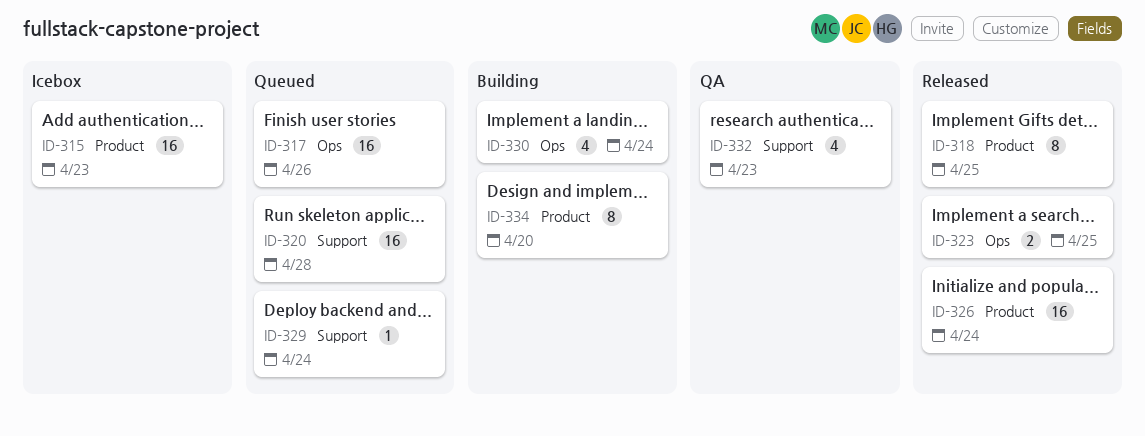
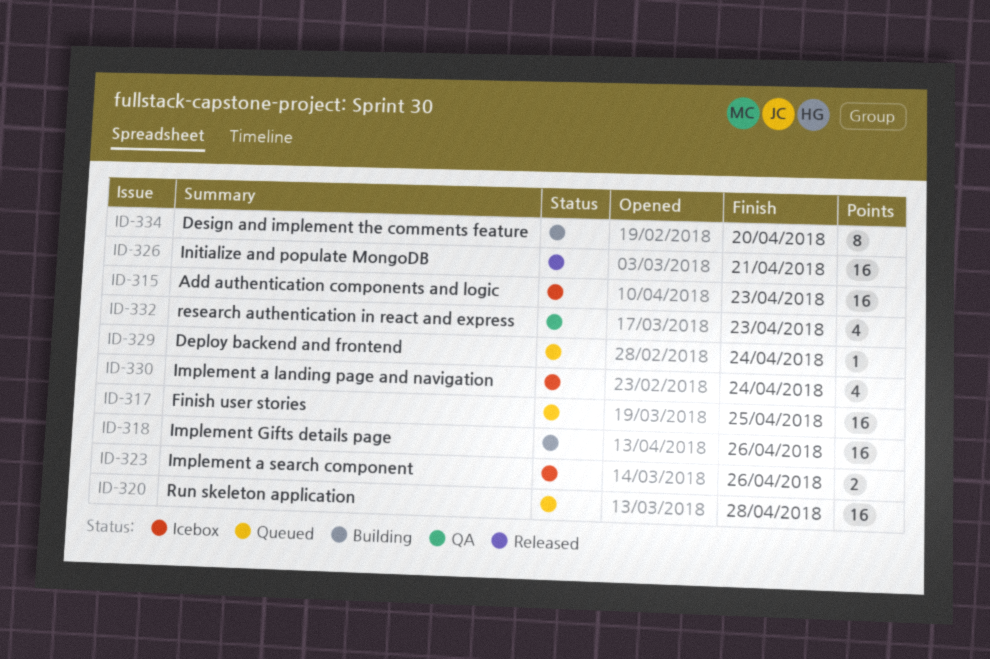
ID-317, due: Apr 26 -> Apr 25
ID-318, status: Released -> Building
ID-318, estimate: 8 -> 16
ID-318, due: Apr 25 -> Apr 26
ID-323, status: Released -> Icebox
ID-323, due: Apr 25 -> Apr 26
ID-326, due: Apr 24 -> Apr 21
ID-330, status: Building -> Icebox

